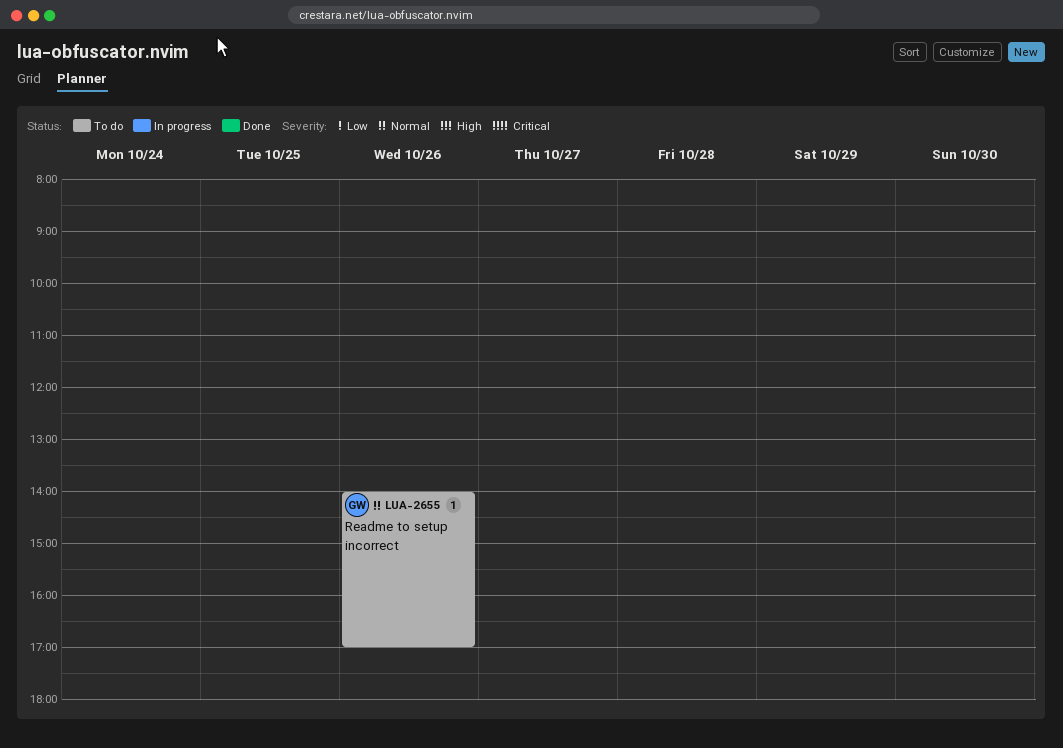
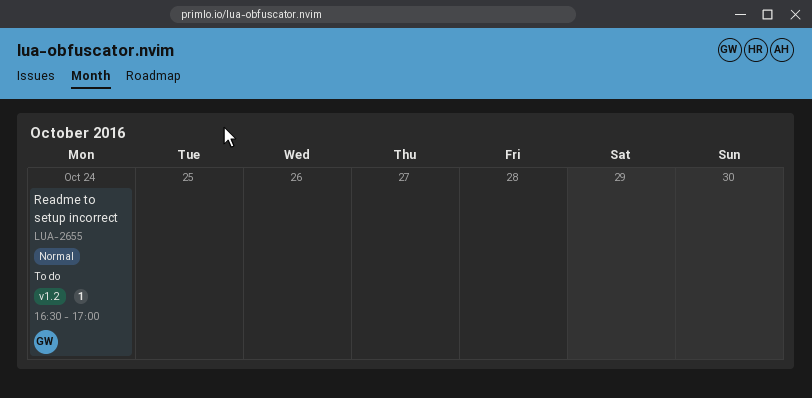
LUA-2655, day: Oct 26 -> Oct 24
LUA-2655, begins: 14:00 -> 16:30

